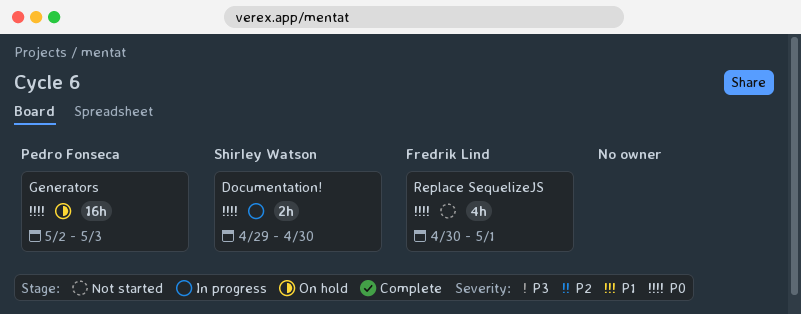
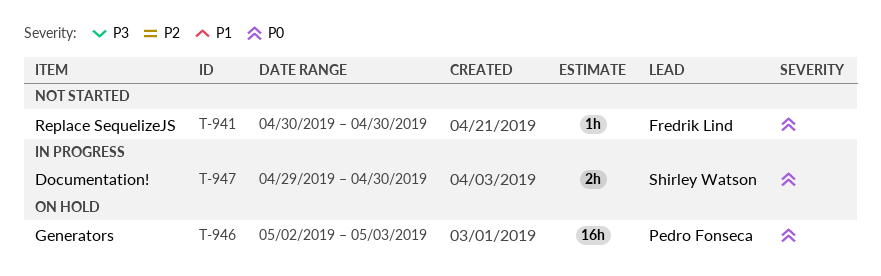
Replace SequelizeJS, estimate: 4h -> 1h
Replace SequelizeJS, due: May 1 -> Apr 30

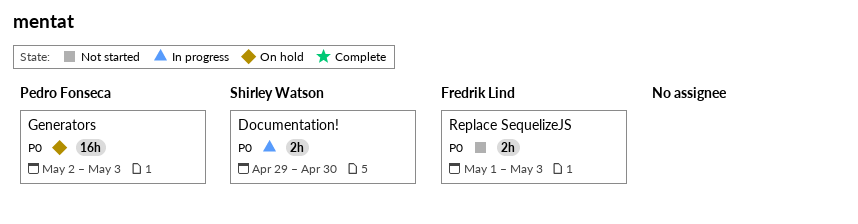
Replace SequelizeJS, estimate: 1h -> 2h
Replace SequelizeJS, start: Apr 30 -> May 1
Replace SequelizeJS, due: Apr 30 -> May 3

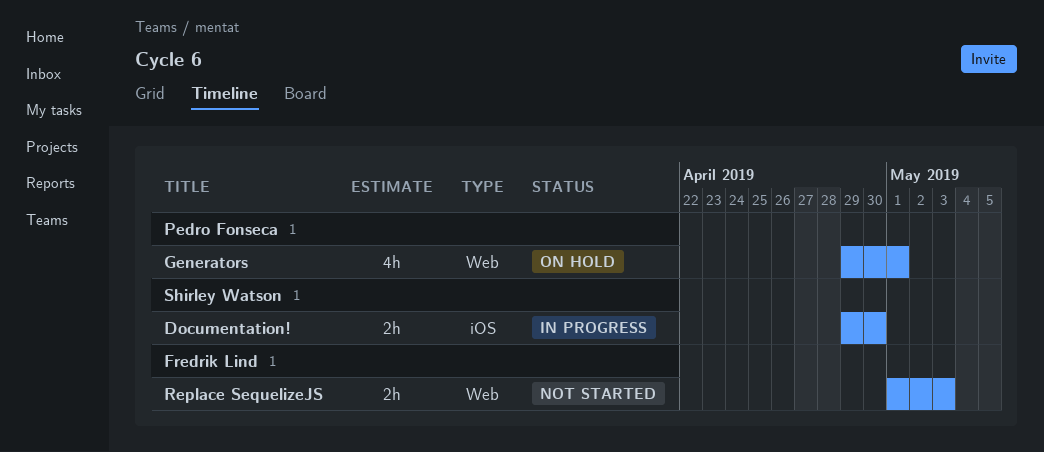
Generators, estimate: 16h -> 4h
Generators, start: May 2 -> Apr 29
Generators, due: May 3 -> May 1

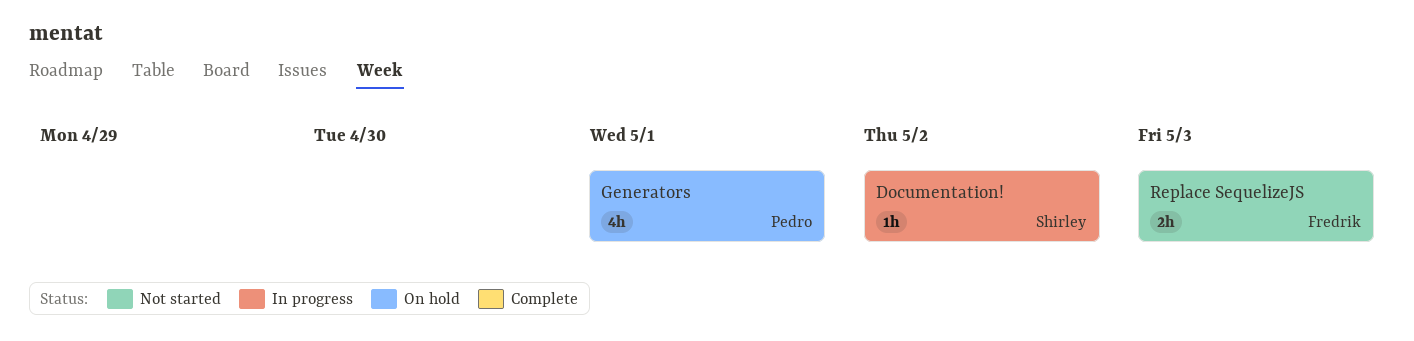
Documentation!, estimate: 2h -> 1h
Documentation!, due: Apr 30 -> May 2

